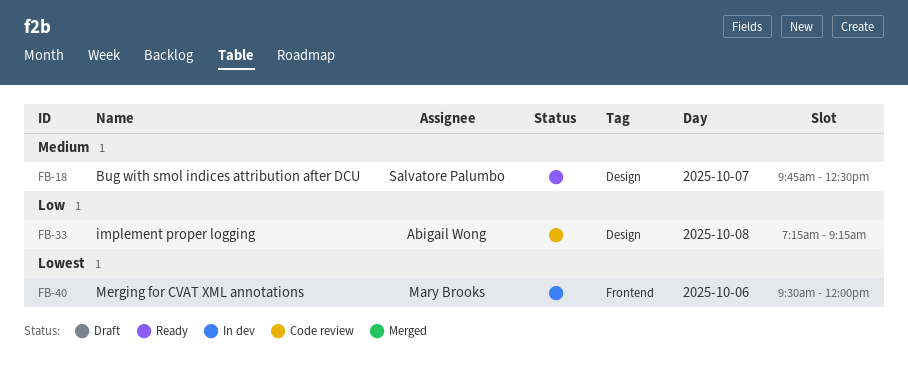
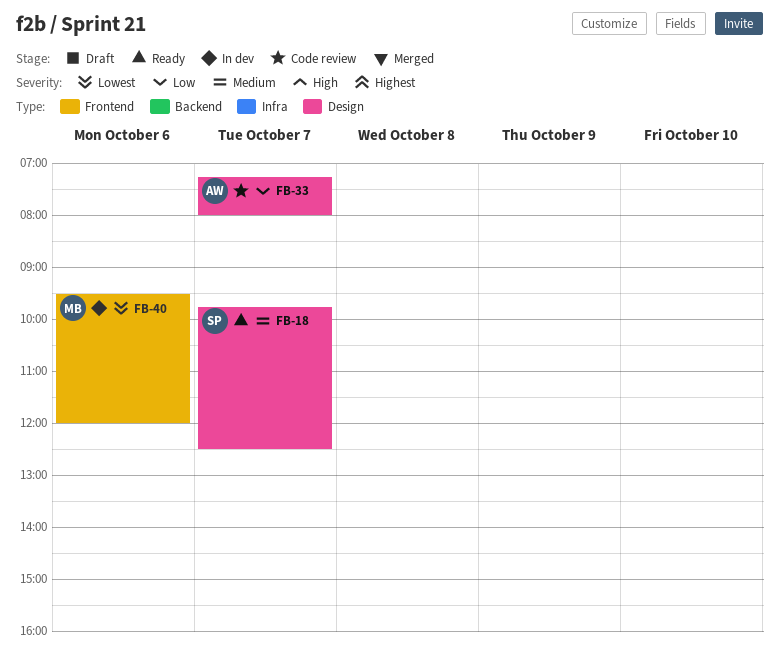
FB-33, day: Oct 8 -> Oct 7
FB-33, ends: 09:15 -> 08:00

